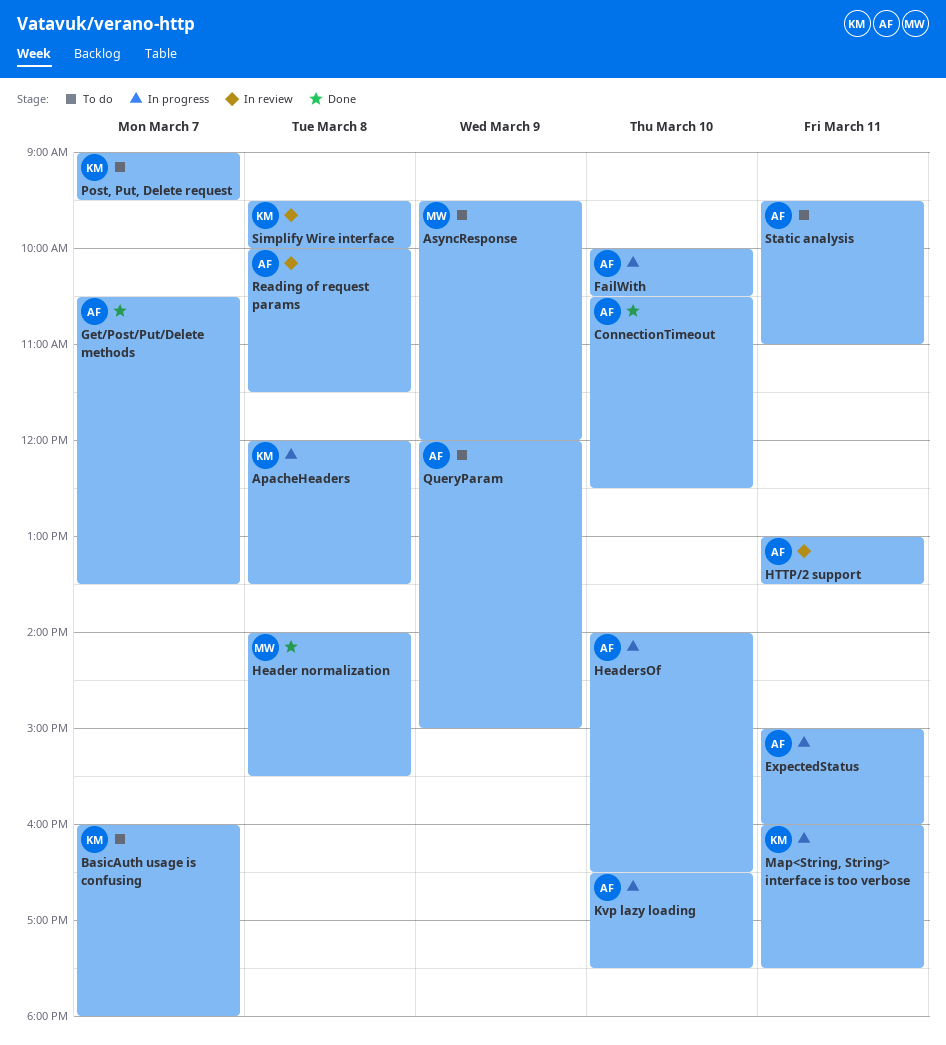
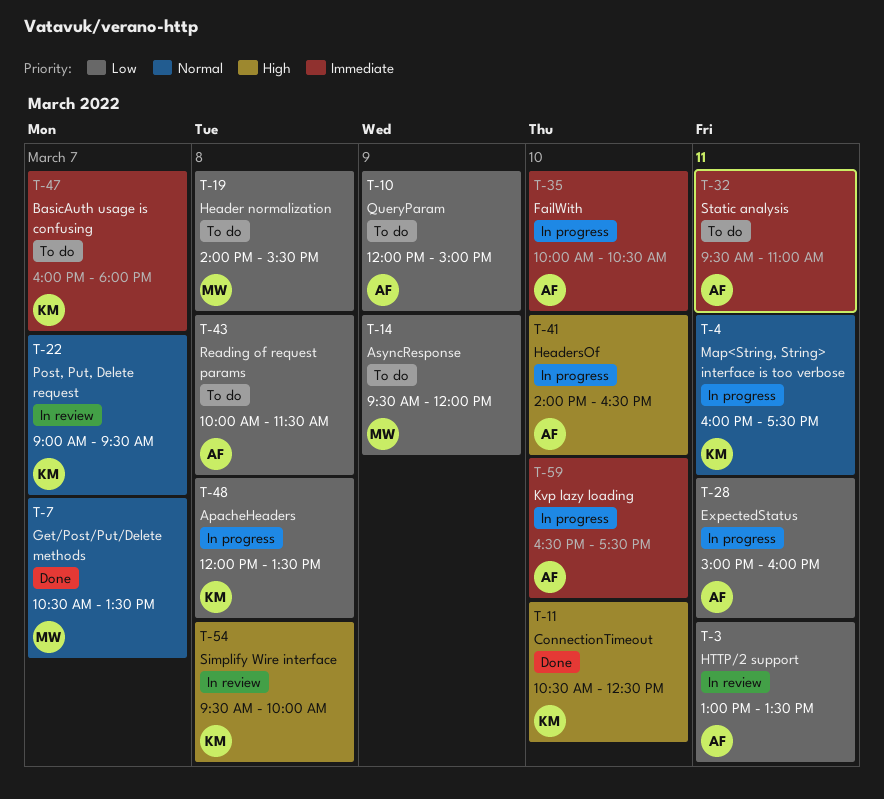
ConnectionTimeout, owner: AF -> KM
Get/Post/Put/Delete methods, owner: AF -> MW
Header normalization, status: Done -> To do
Post, Put, Delete request, status: To do -> In review
Reading of request params, status: In review -> To do

